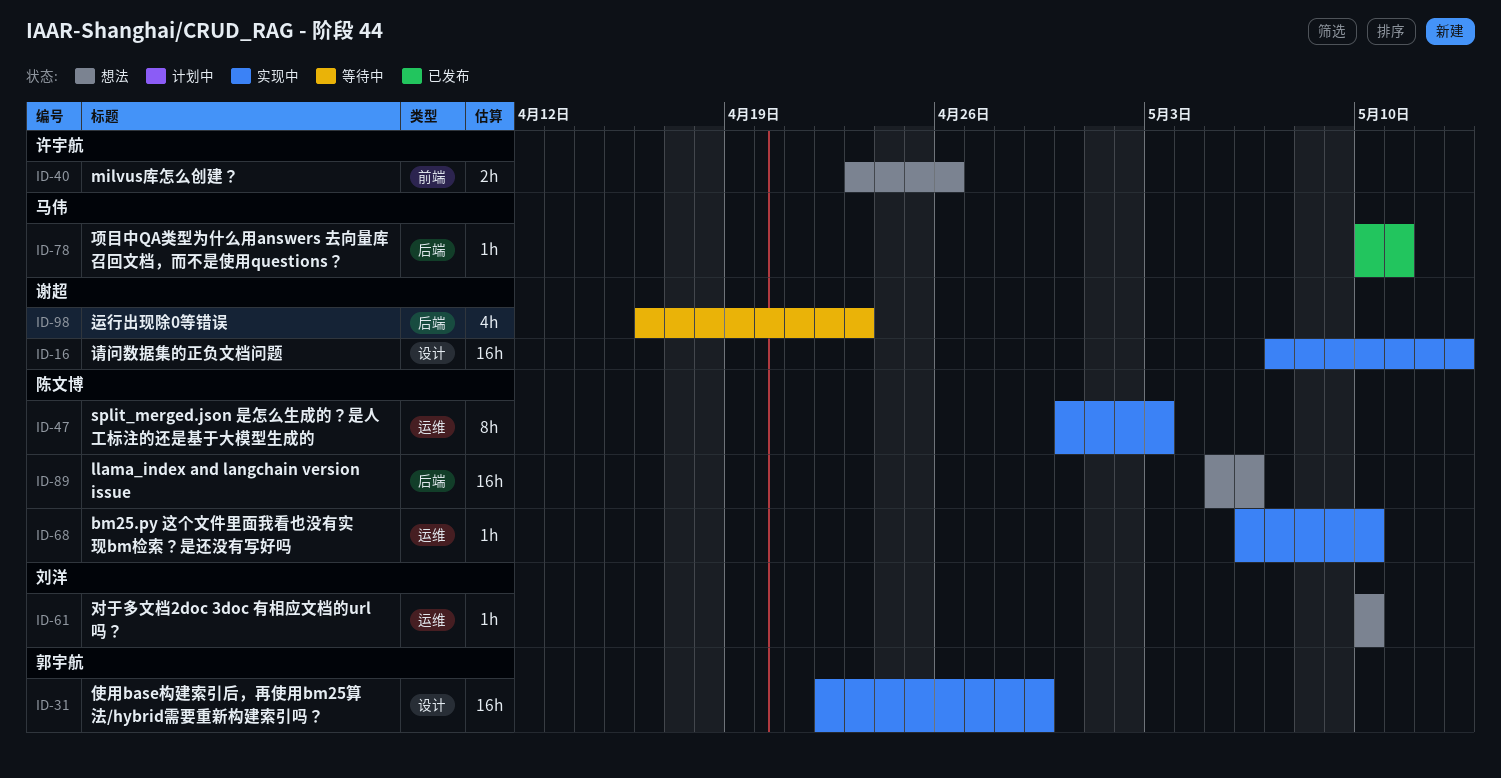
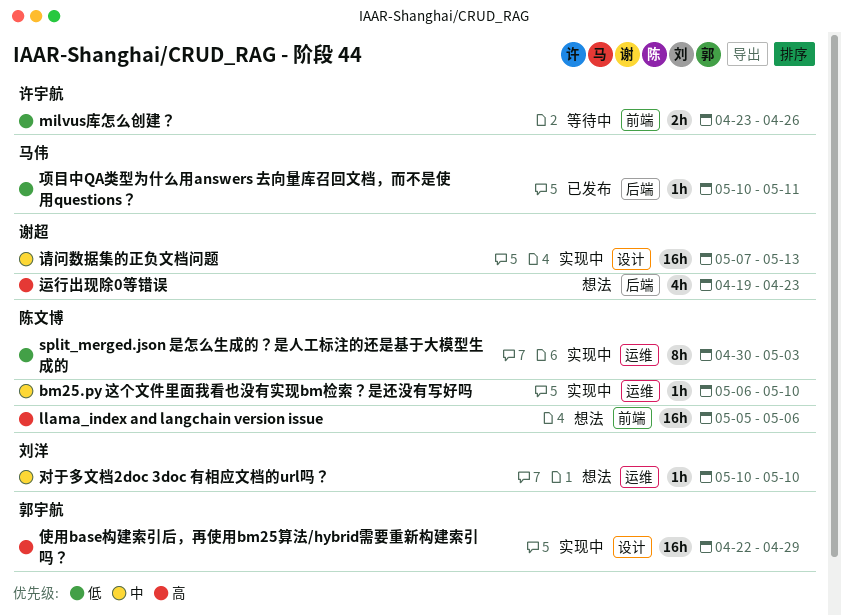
llama_index and langchain version issue, label: 后端 -> 前端
milvus库怎么创建？, status: 想法 -> 等待中
运行出现除0等错误, status: 等待中 -> 想法
运行出现除0等错误, start: Apr 16 -> Apr 19

